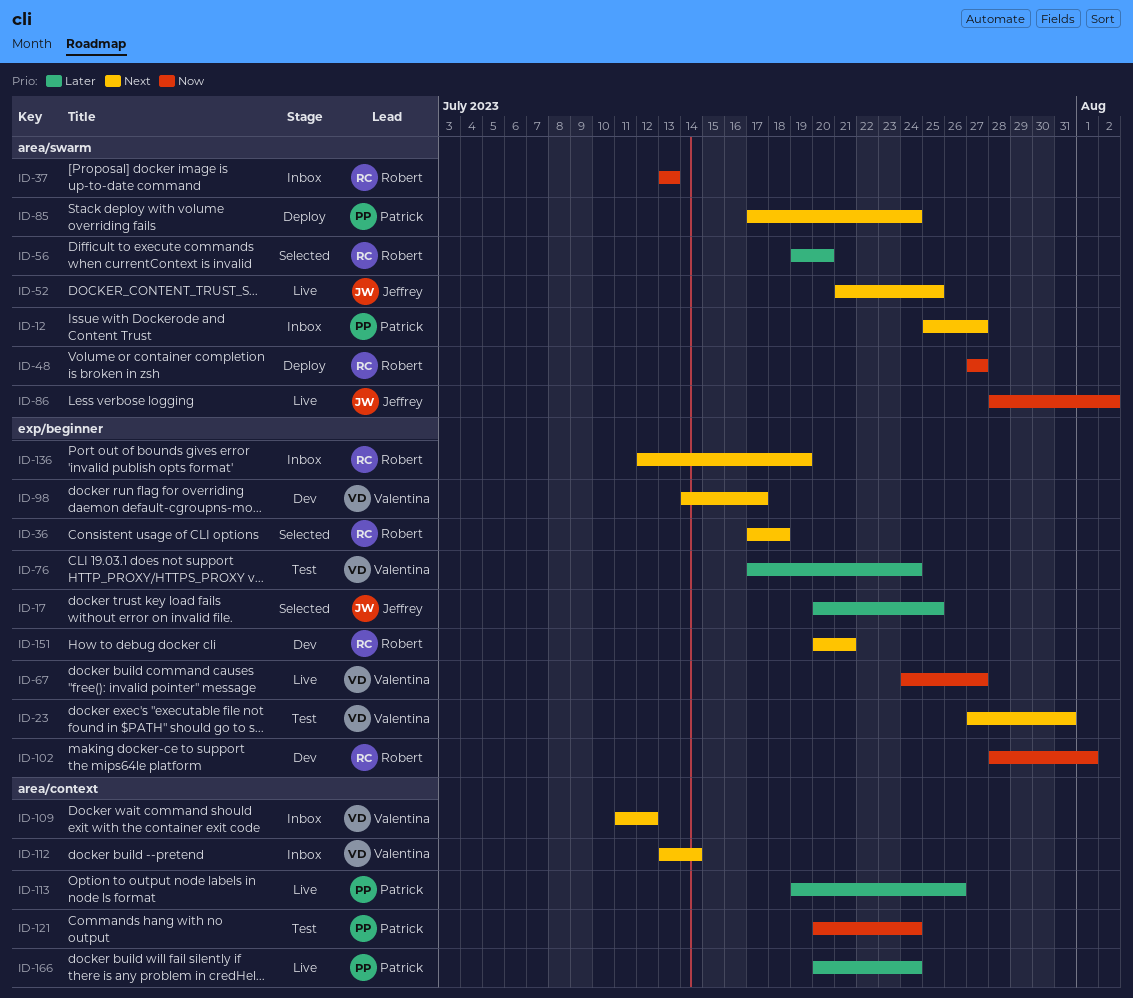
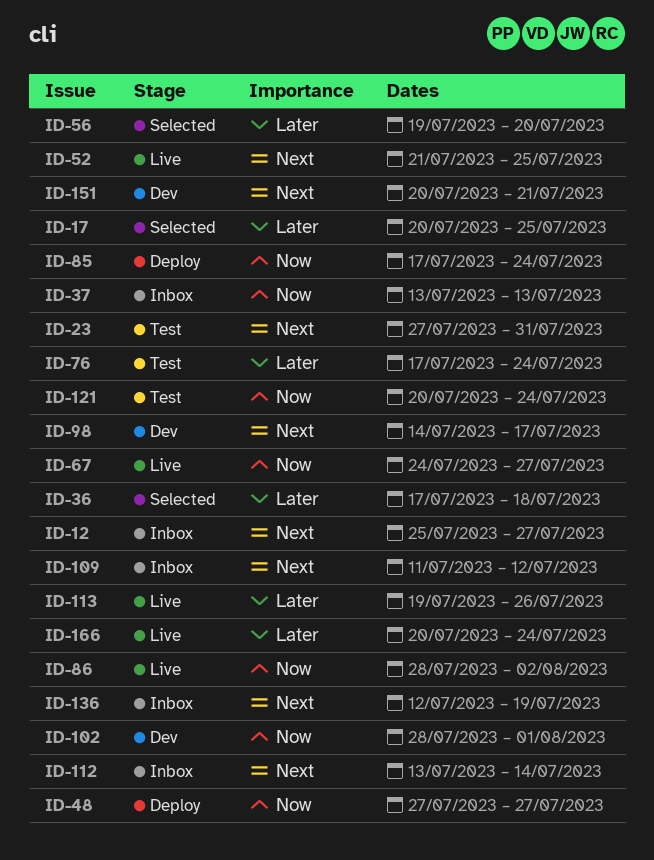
ID-36, priority: Next -> Later
ID-85, priority: Next -> Now

